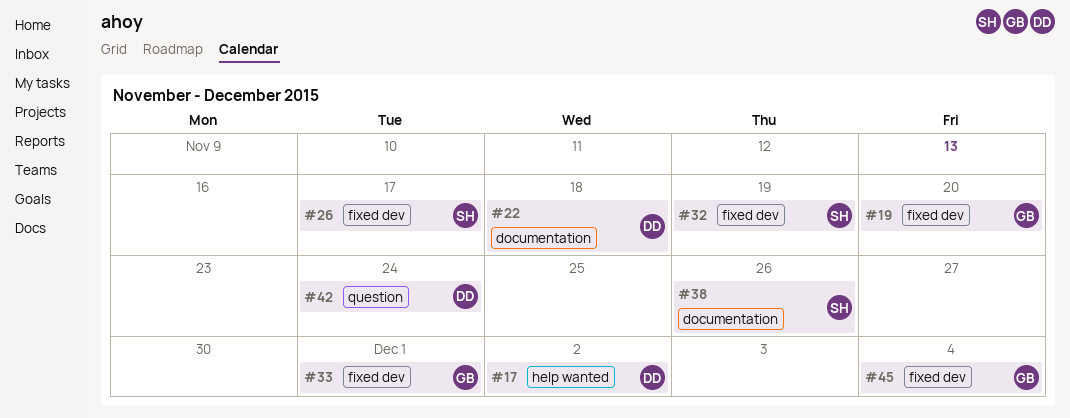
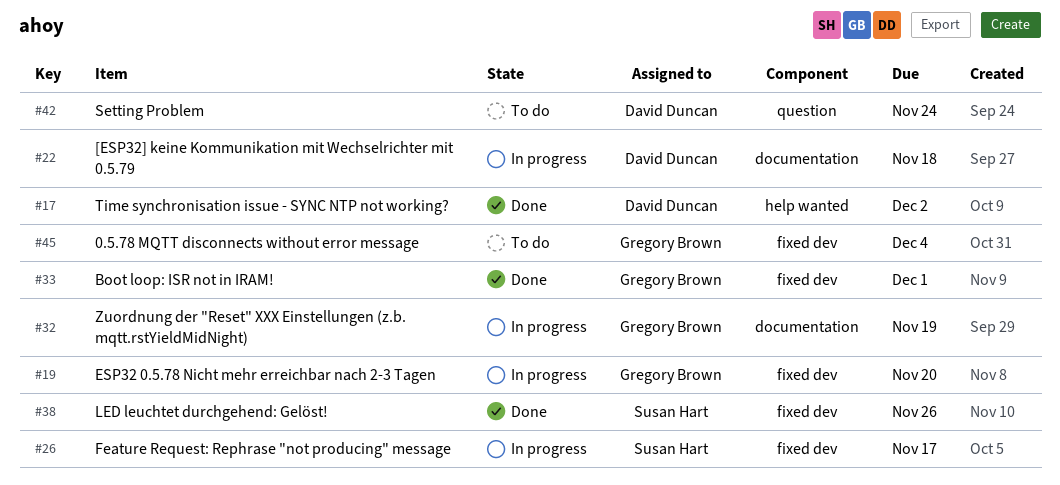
#32, owner: Susan Hart -> Gregory Brown
#32, label: fixed dev -> documentation
#38, label: documentation -> fixed dev

